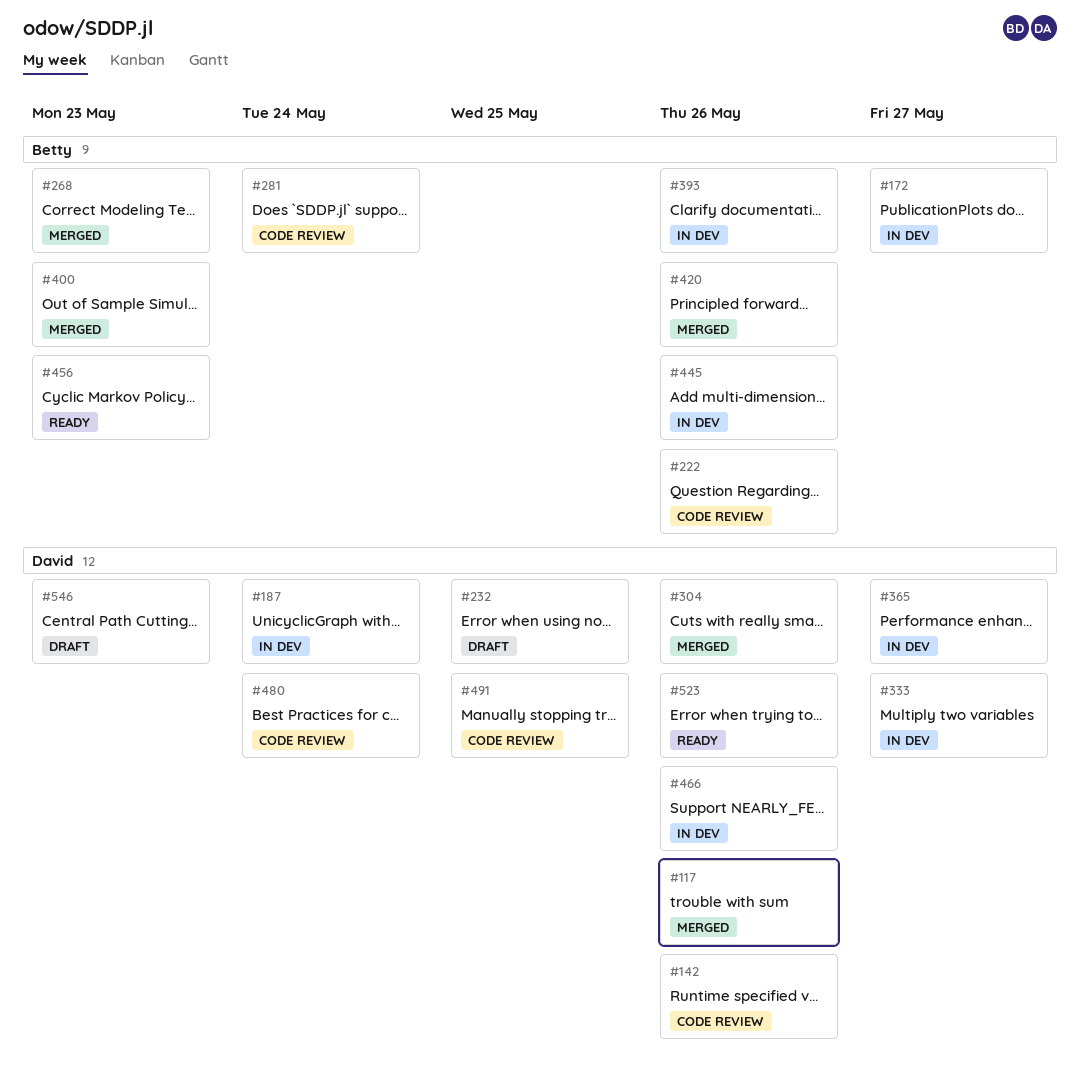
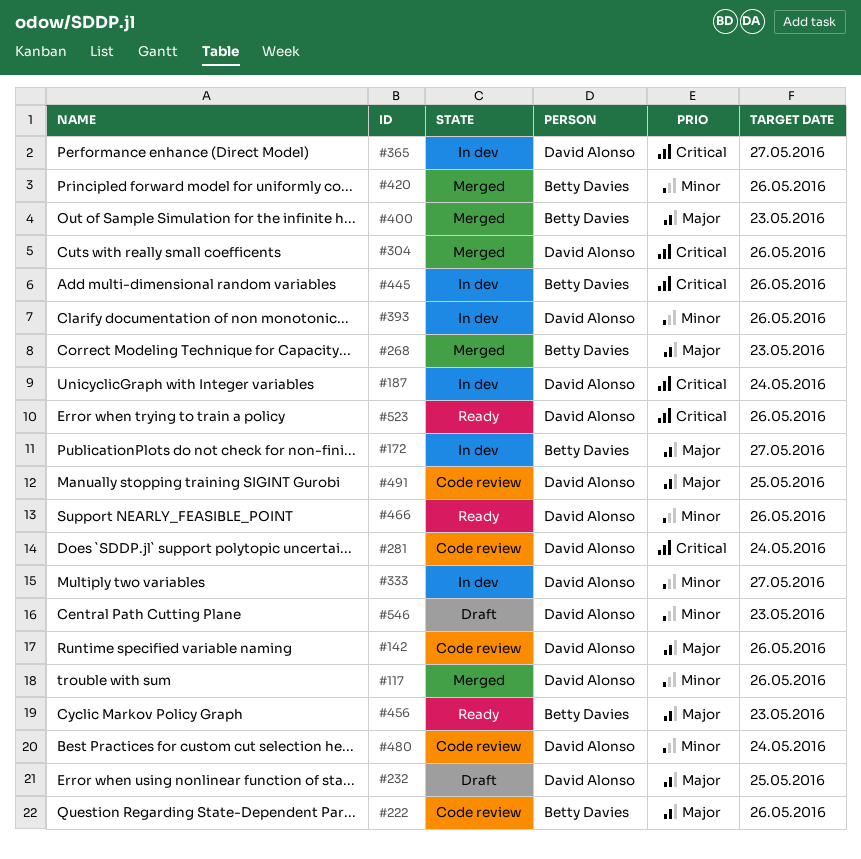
#281, owner: Betty Davies -> David Alonso
#393, owner: Betty Davies -> David Alonso
#466, status: In dev -> Ready

